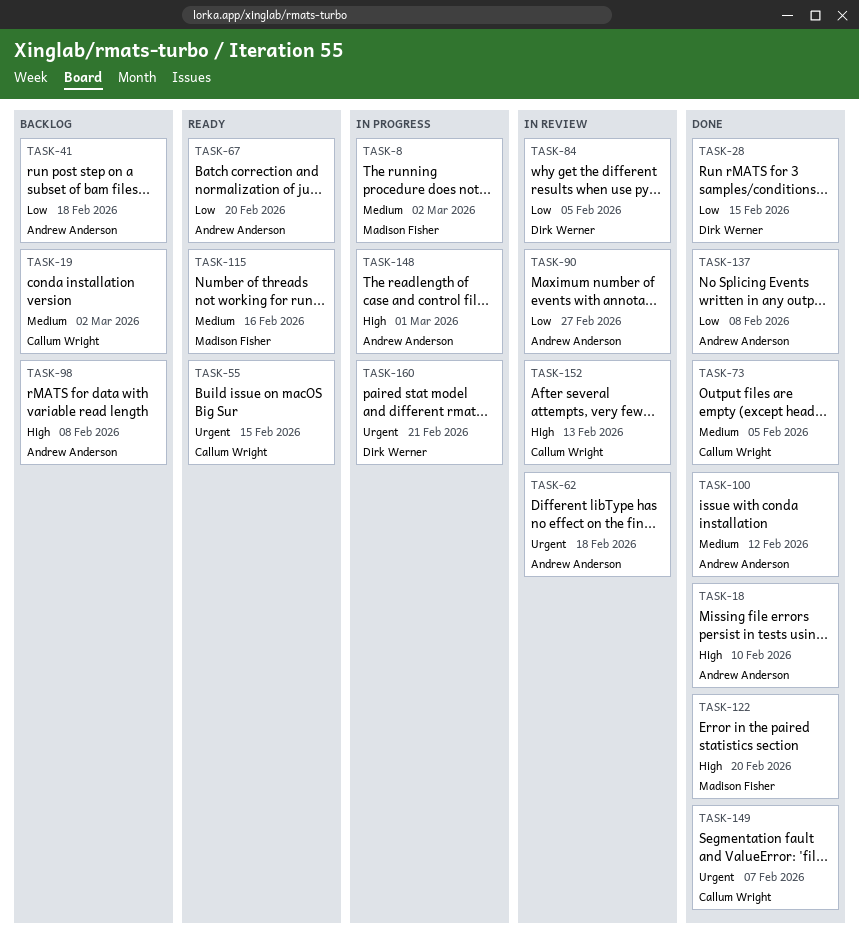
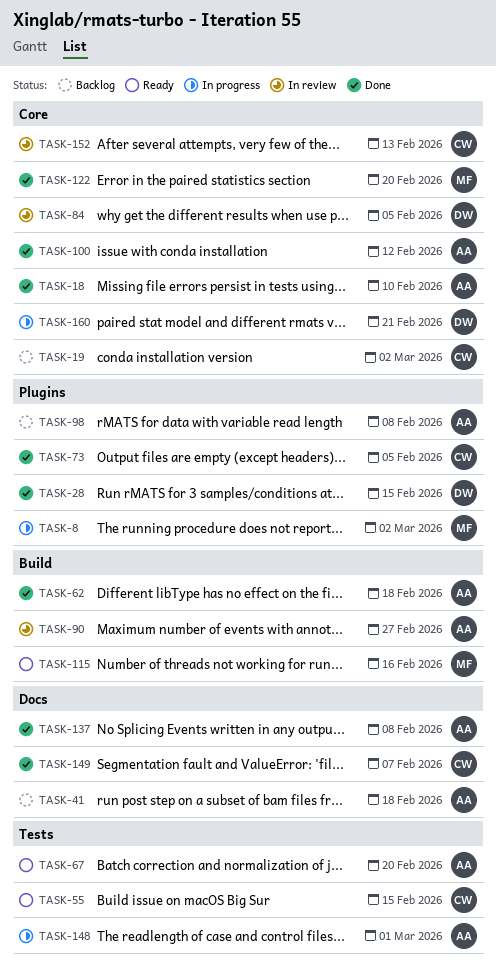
TASK-62, status: In review -> Done

